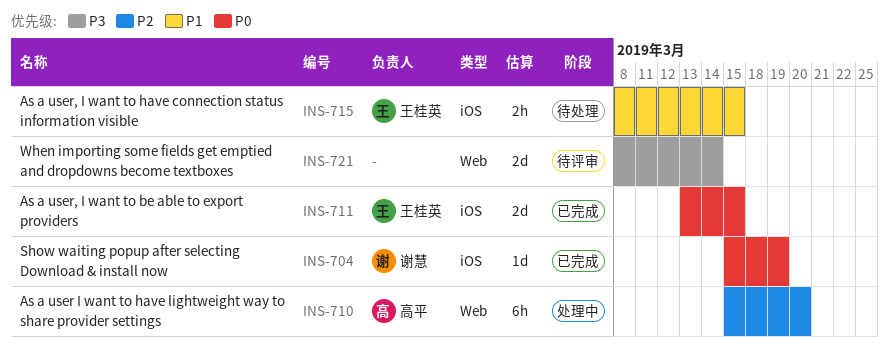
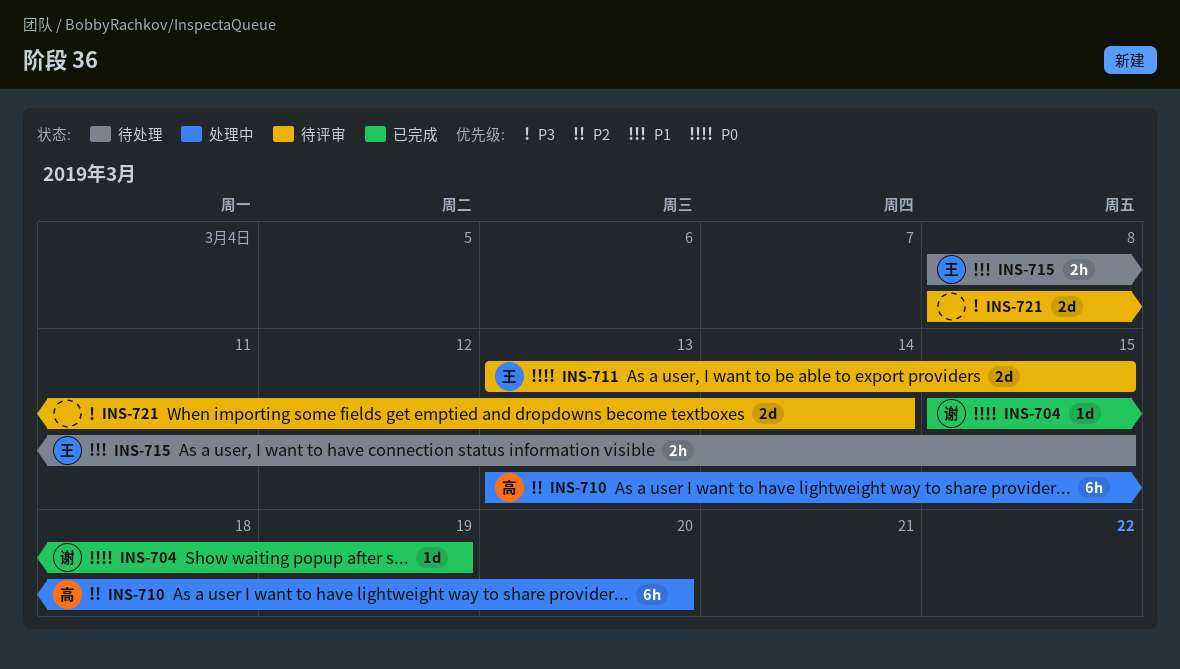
INS-710, start: Mar 15 -> Mar 13
INS-711, status: 已完成 -> 待评审

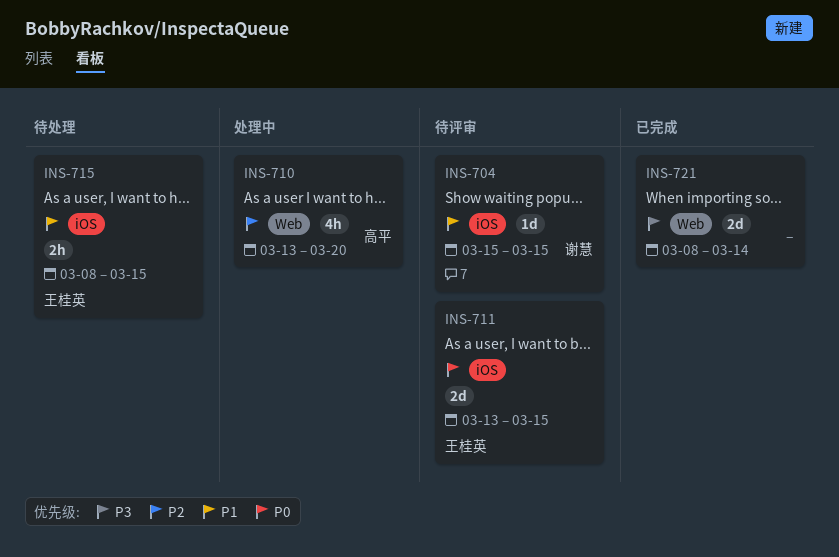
INS-704, status: 已完成 -> 待评审
INS-704, priority: P0 -> P1
INS-704, due: Mar 19 -> Mar 15
INS-710, estimate: 6h -> 4h
INS-721, status: 待评审 -> 已完成

